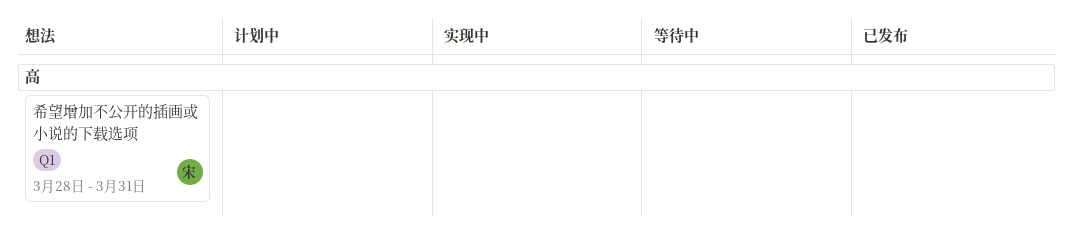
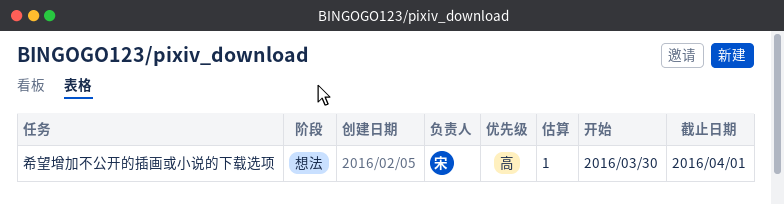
希望增加不公开的插画或小说的下载选项, start: Mar 28 -> Mar 30
希望增加不公开的插画或小说的下载选项, due: Mar 31 -> Apr 1

